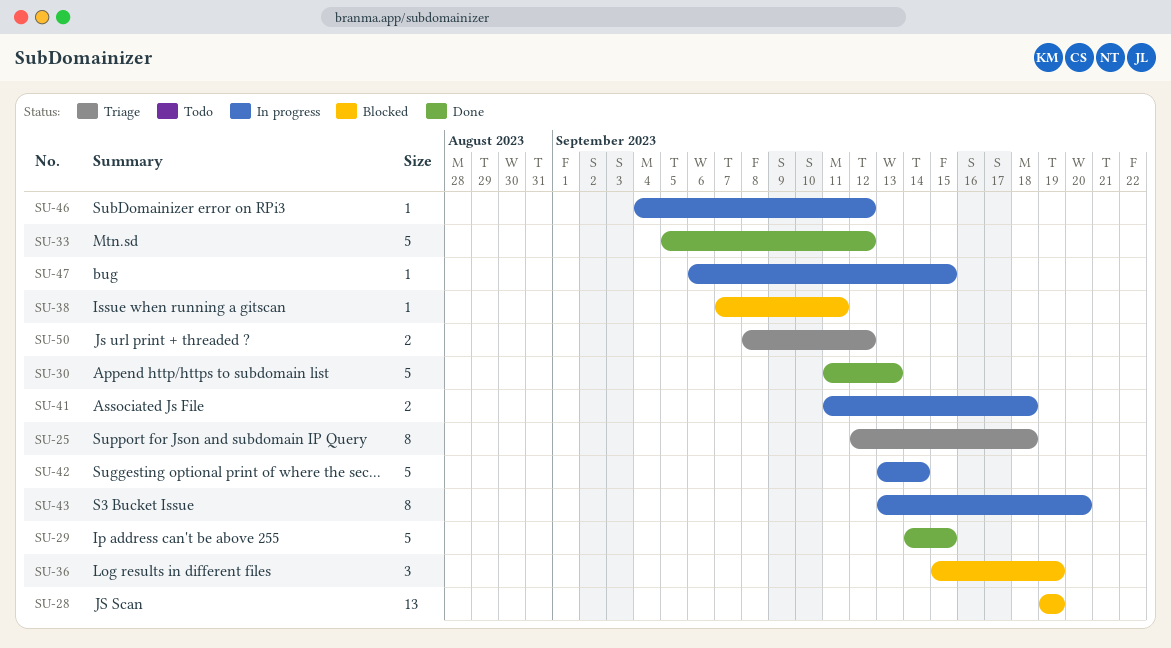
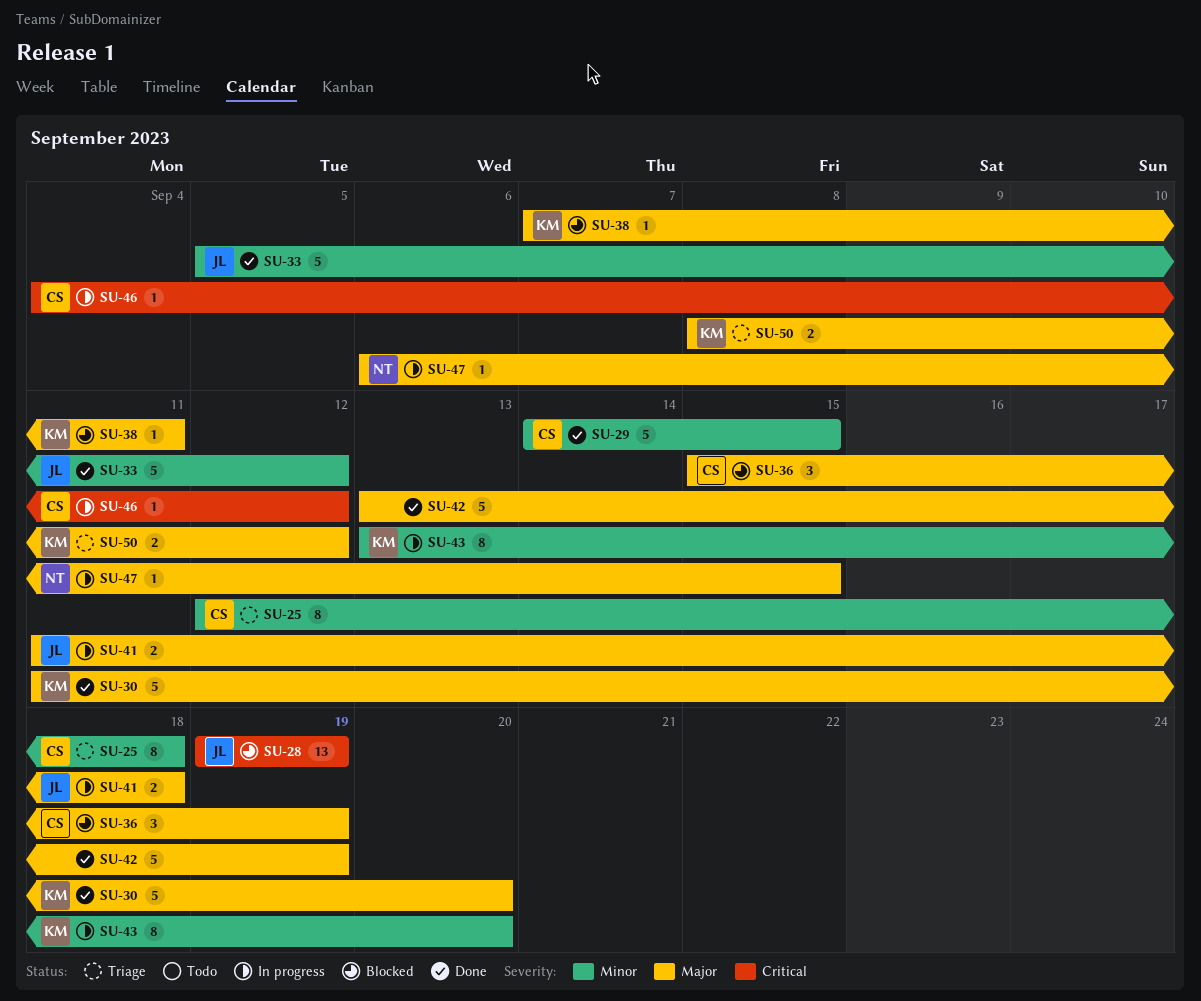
SU-30, due: Sep 13 -> Sep 20
SU-42, status: In progress -> Done
SU-42, due: Sep 14 -> Sep 19

